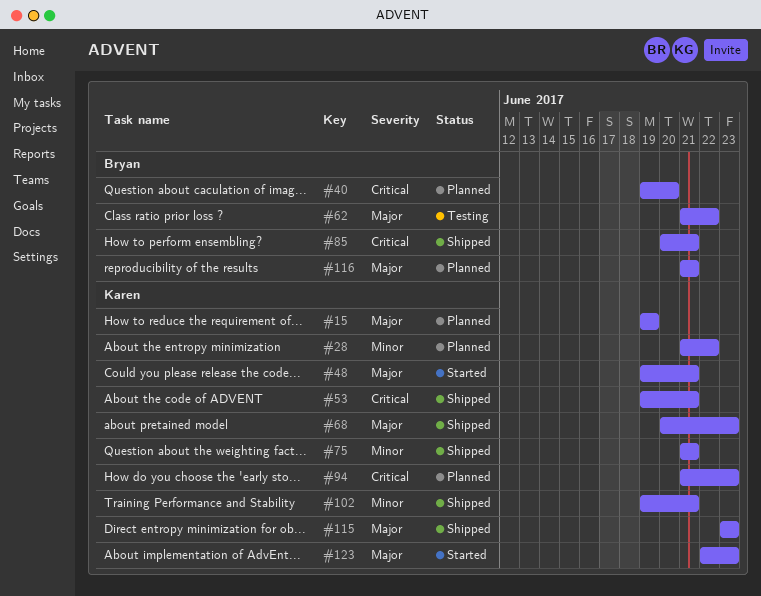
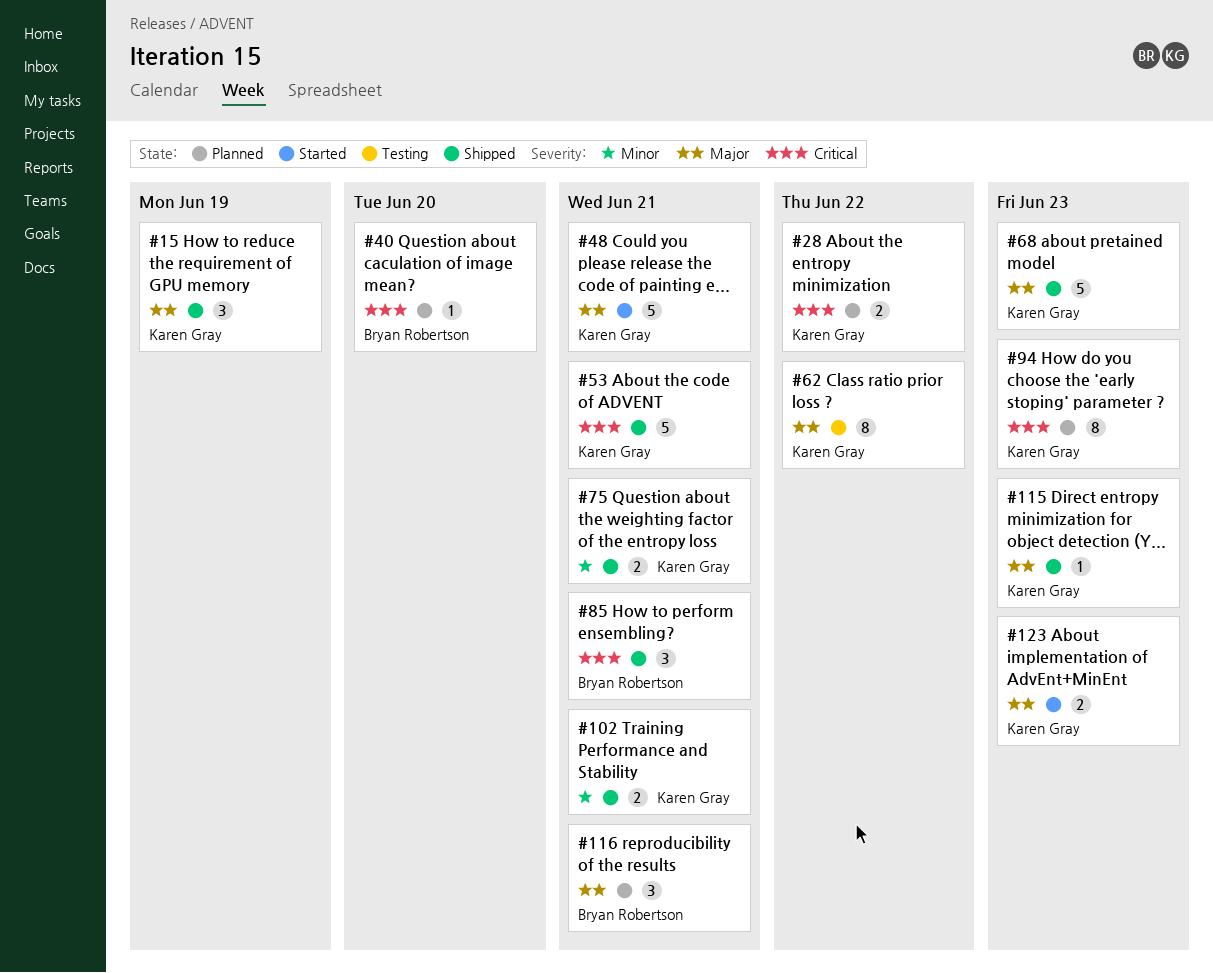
#15, status: Planned -> Shipped
#28, priority: Minor -> Critical
#62, owner: Bryan Robertson -> Karen Gray

